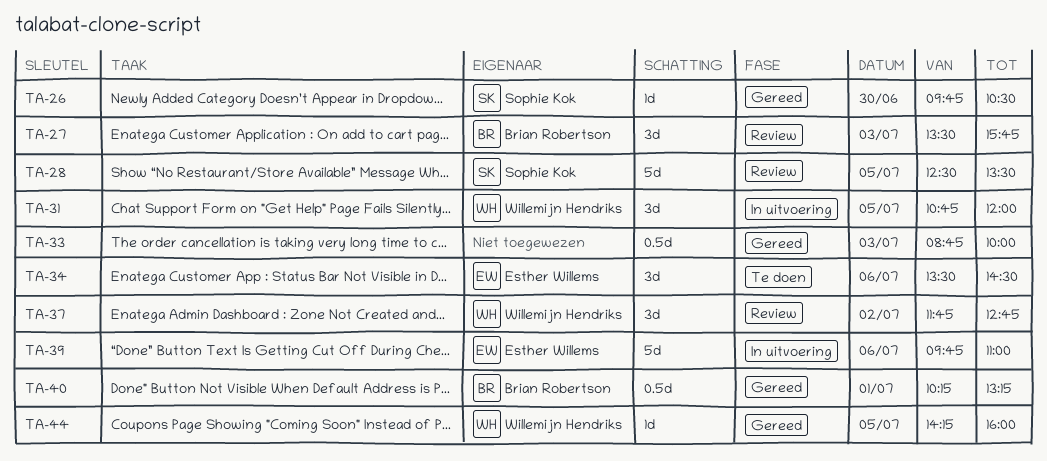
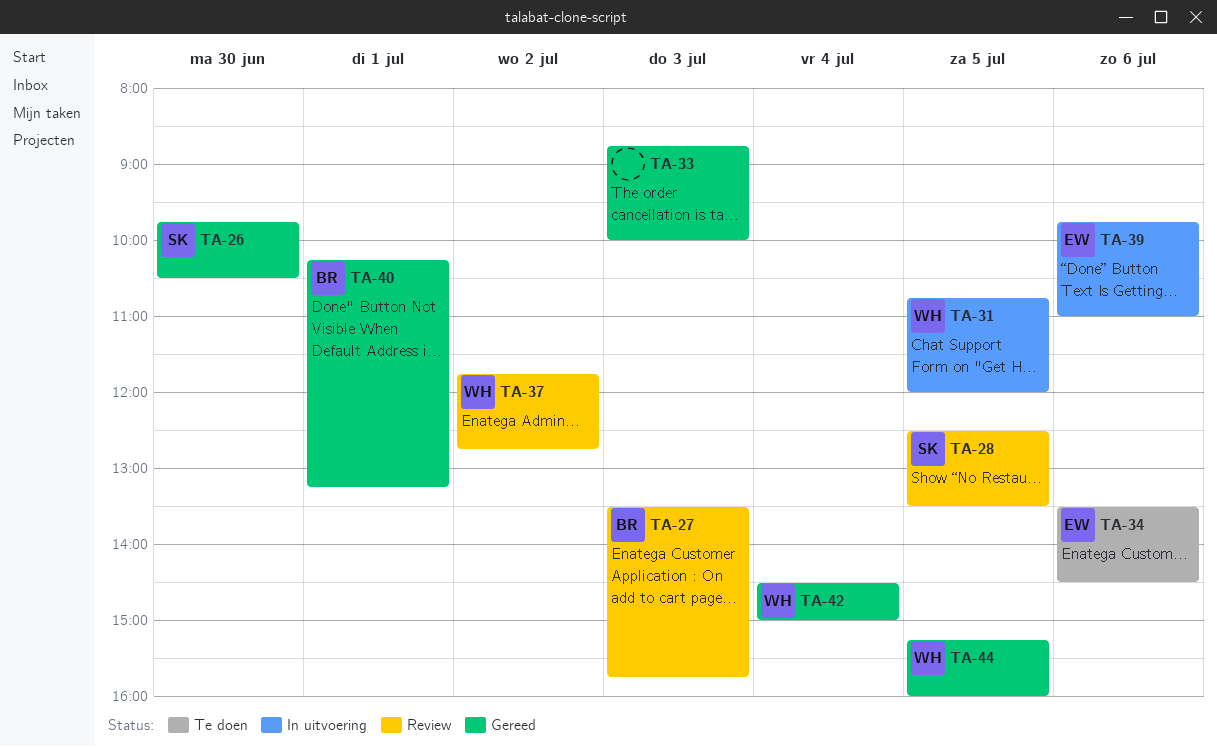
TA-42: none -> present
TA-44, begins: 14:15 -> 15:15

